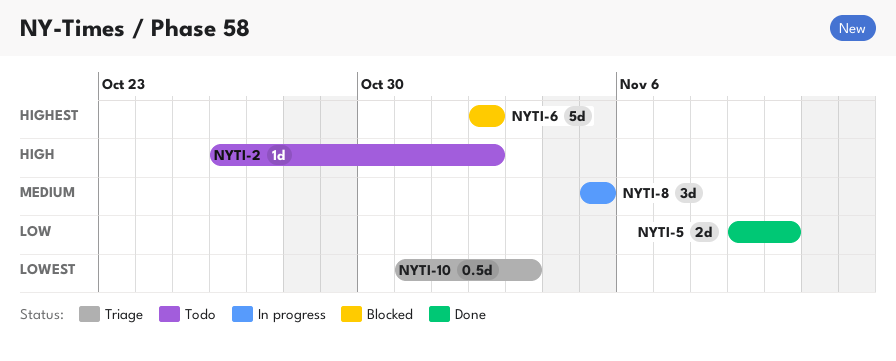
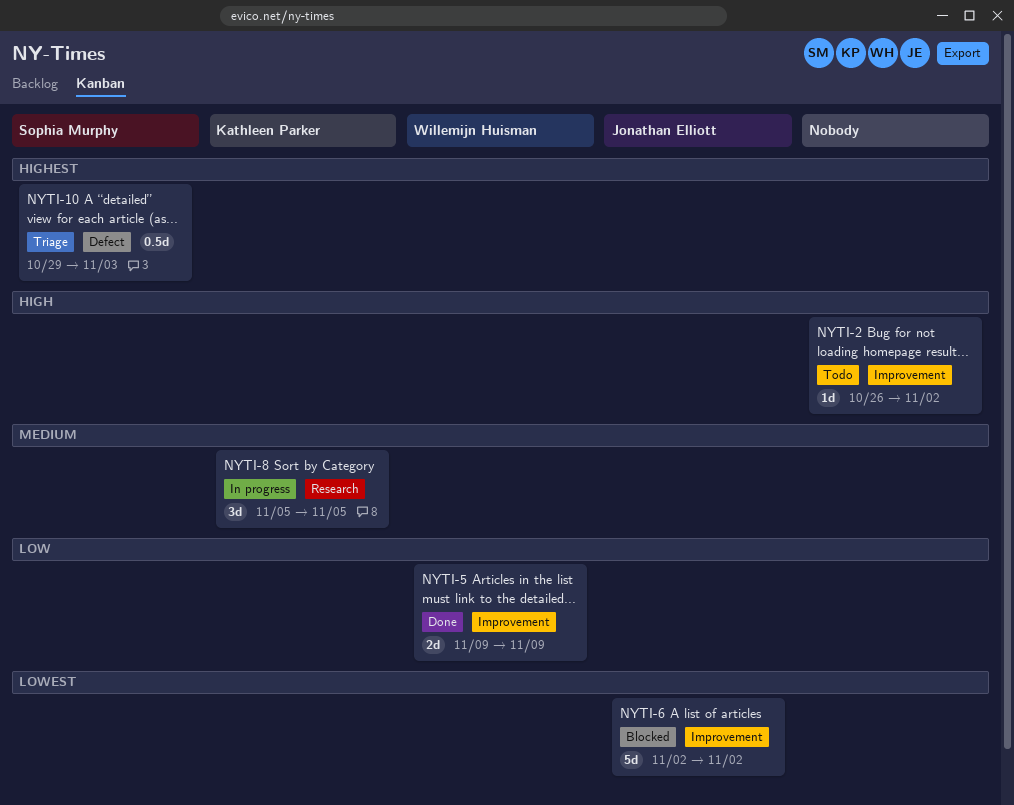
NYTI-5, due: Nov 10 -> Nov 9
NYTI-6, priority: Highest -> Lowest
NYTI-10, priority: Lowest -> Highest
NYTI-10, start: Oct 31 -> Oct 29

